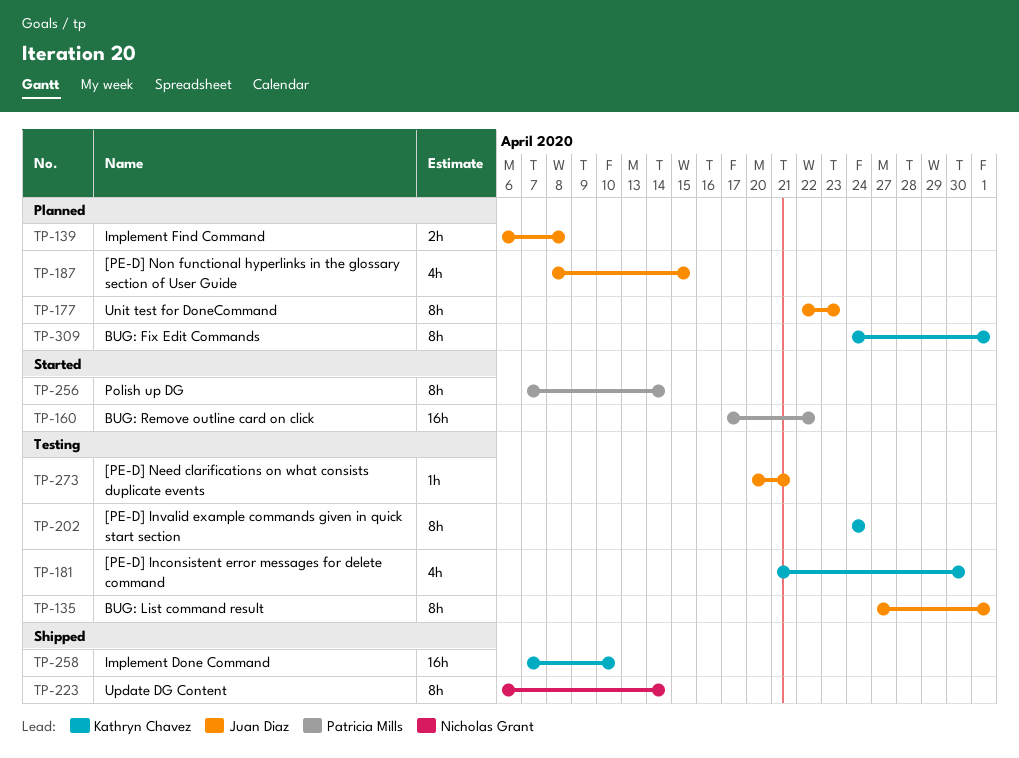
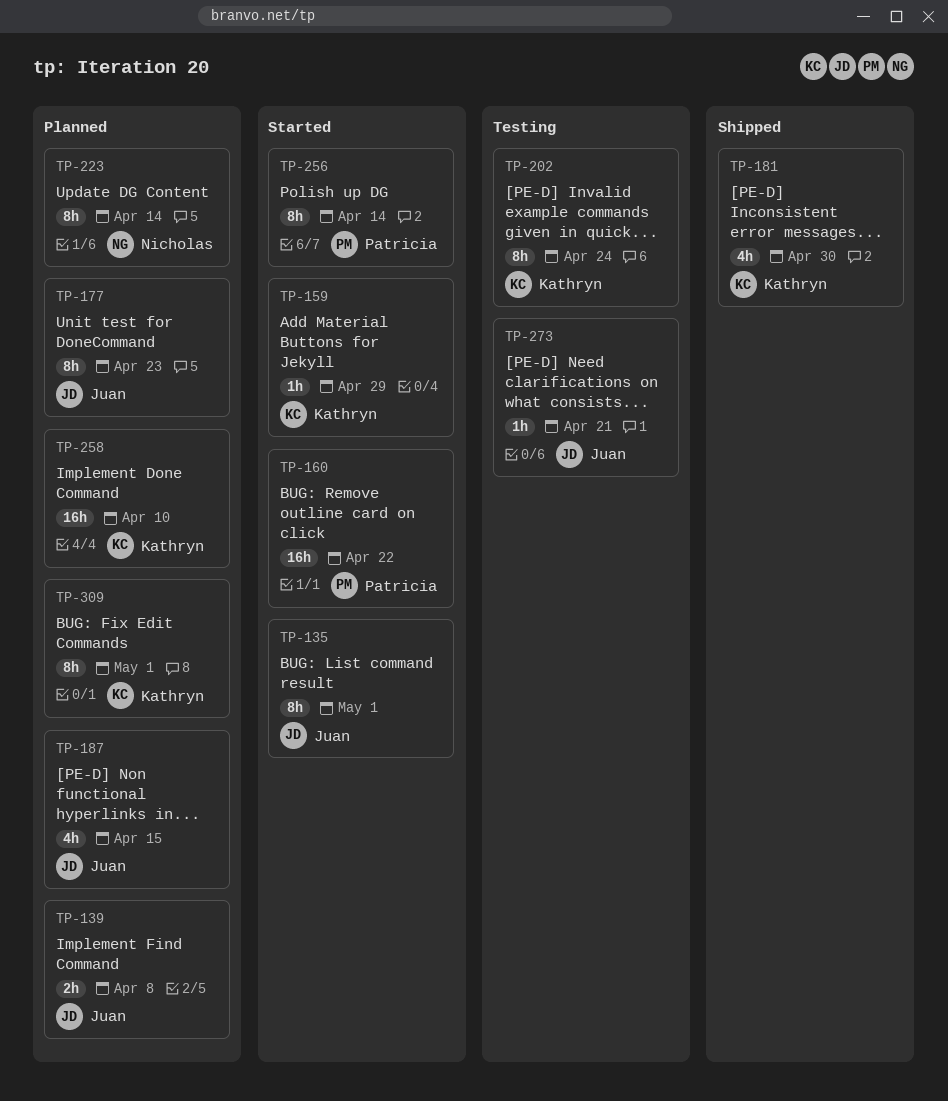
TP-135, status: Testing -> Started
TP-159: none -> present
TP-181, status: Testing -> Shipped
TP-223, status: Shipped -> Planned
TP-258, status: Shipped -> Planned

